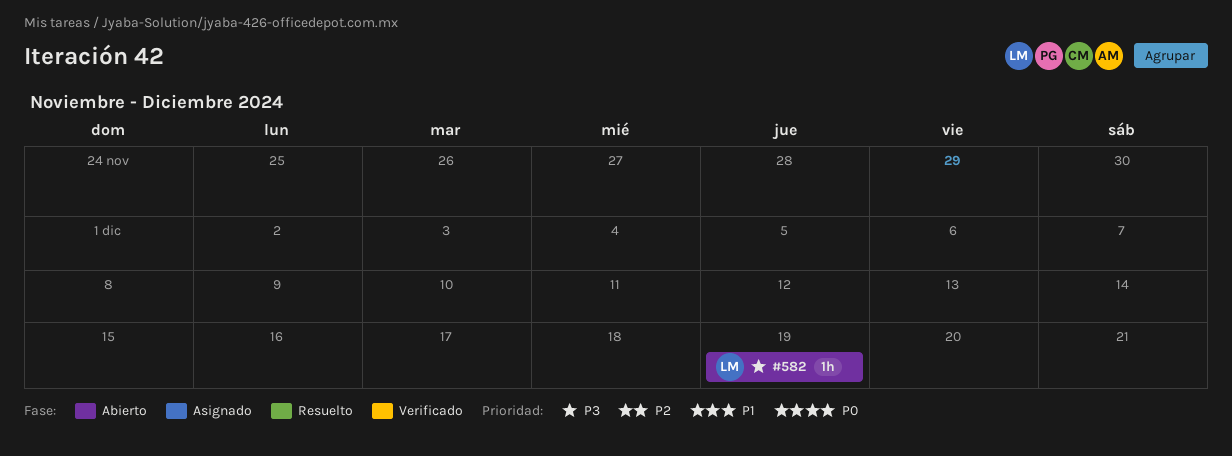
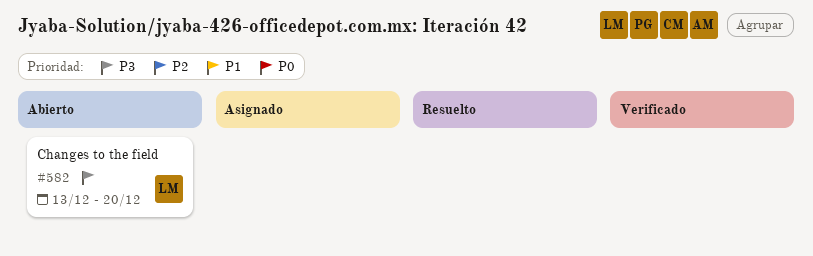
#582, start: Dec 19 -> Dec 13
#582, due: Dec 19 -> Dec 20

